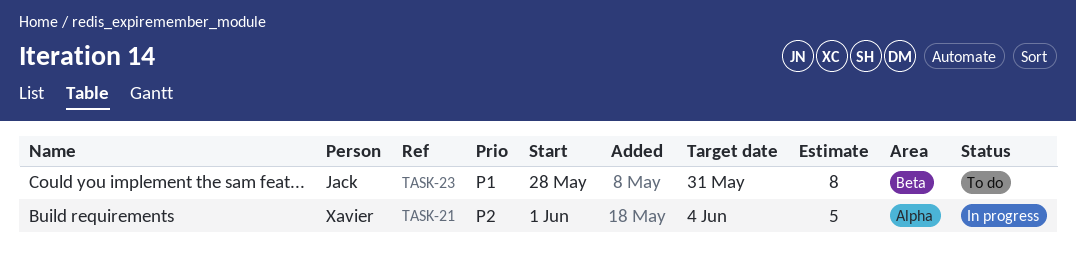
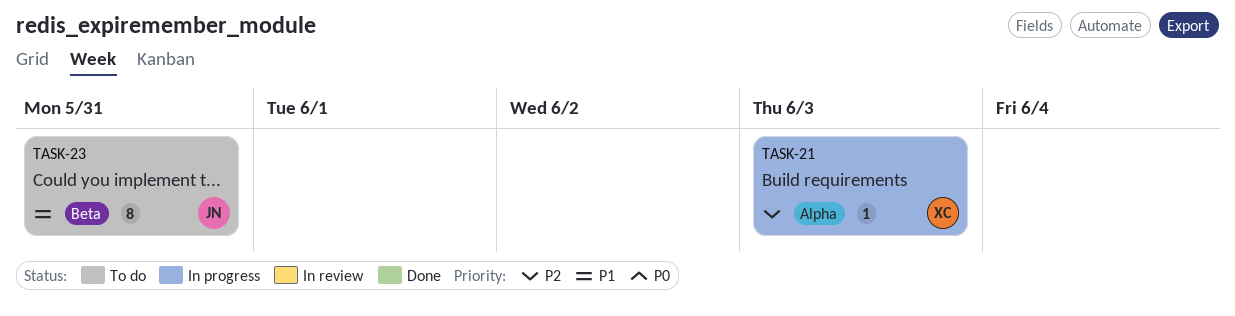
TASK-21, estimate: 5 -> 1
TASK-21, due: Jun 4 -> Jun 3

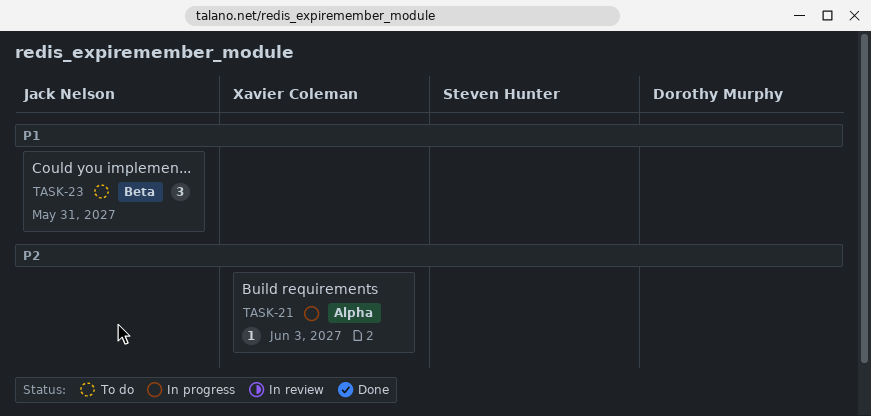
TASK-23, estimate: 8 -> 3

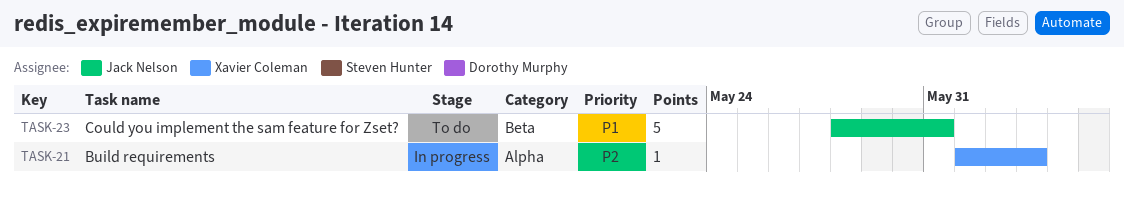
TASK-23, estimate: 3 -> 5

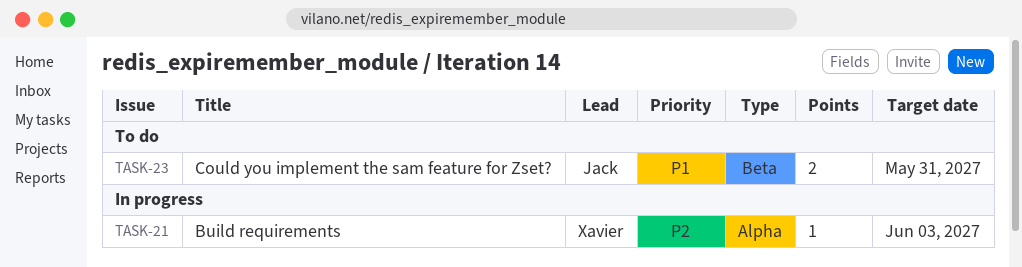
TASK-23, estimate: 5 -> 2

